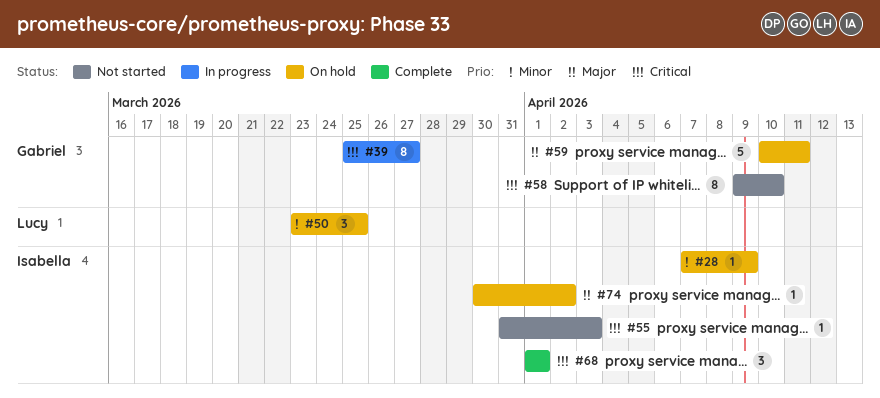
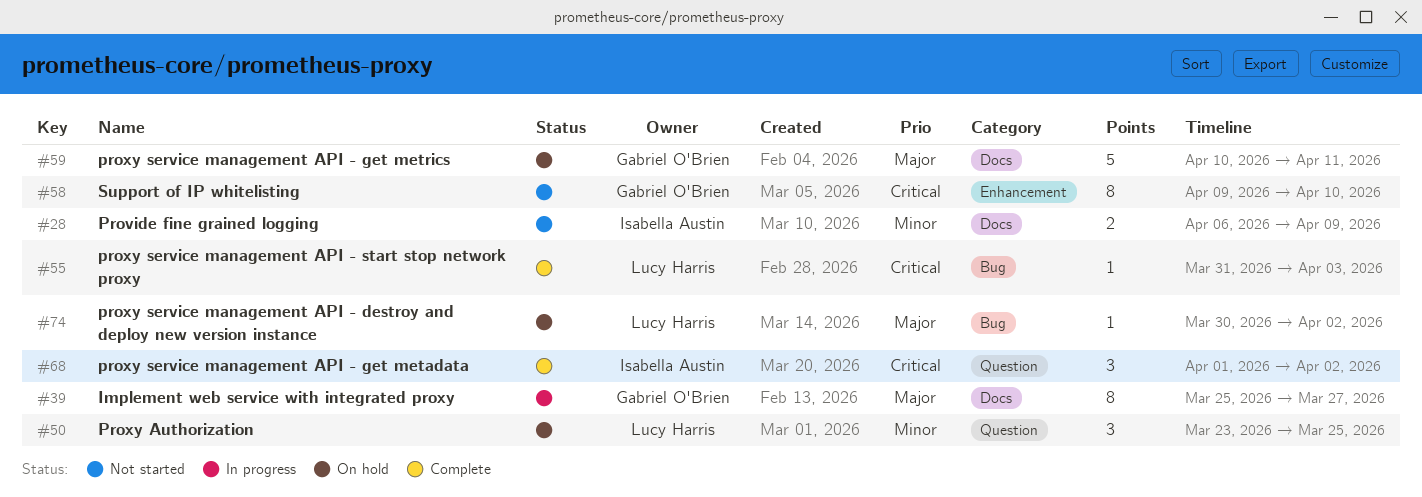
#28, status: On hold -> Not started
#28, estimate: 1 -> 2
#28, start: Apr 7 -> Apr 6
#39, priority: Critical -> Major
#55, status: Not started -> Complete
#55, owner: Isabella Austin -> Lucy Harris
#68, due: Apr 1 -> Apr 2
#74, owner: Isabella Austin -> Lucy Harris

